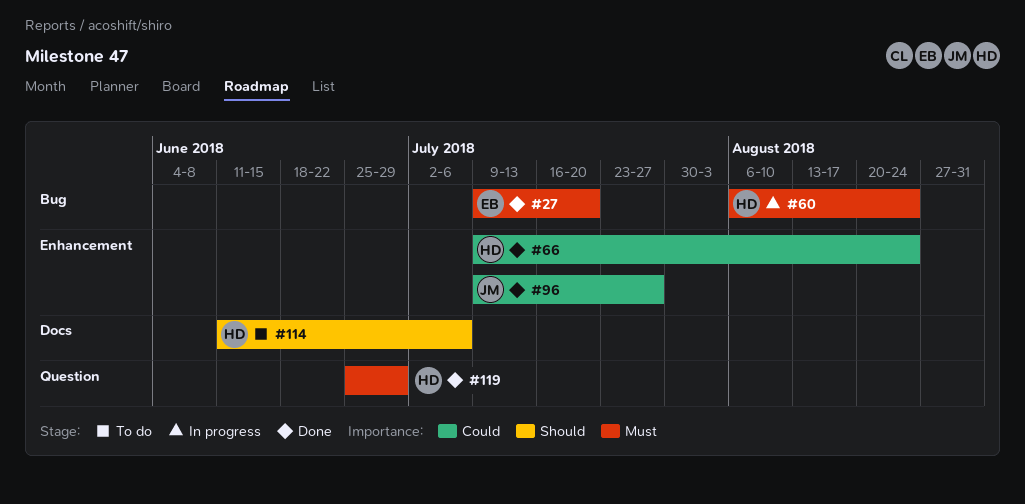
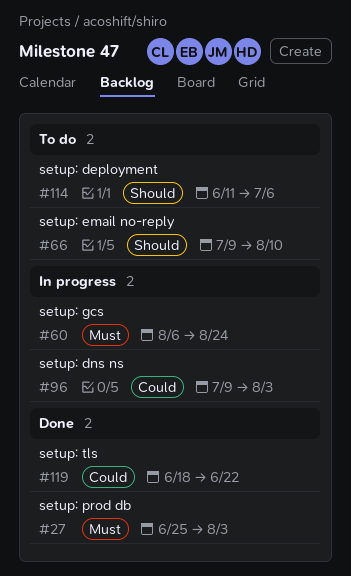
#27, start: Jul 9 -> Jun 25
#27, due: Jul 20 -> Aug 3
#66, status: Done -> To do
#66, priority: Could -> Should
#66, due: Aug 24 -> Aug 10
#96, status: Done -> In progress
#96, due: Jul 27 -> Aug 3
#119, priority: Must -> Could
#119, start: Jun 25 -> Jun 18
#119, due: Jun 29 -> Jun 22

